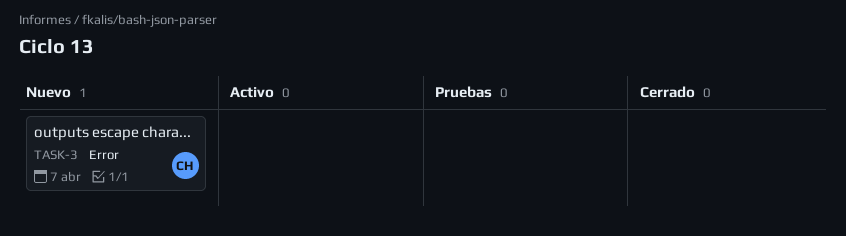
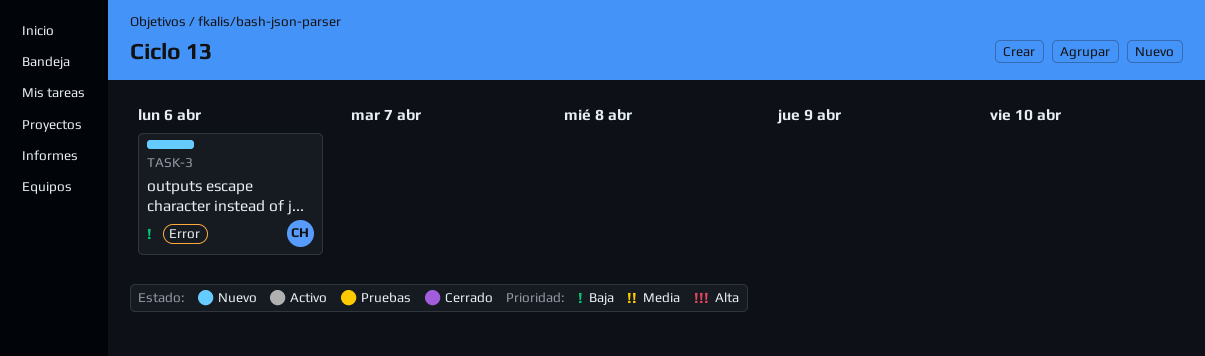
TASK-3, due: Apr 7 -> Apr 6

